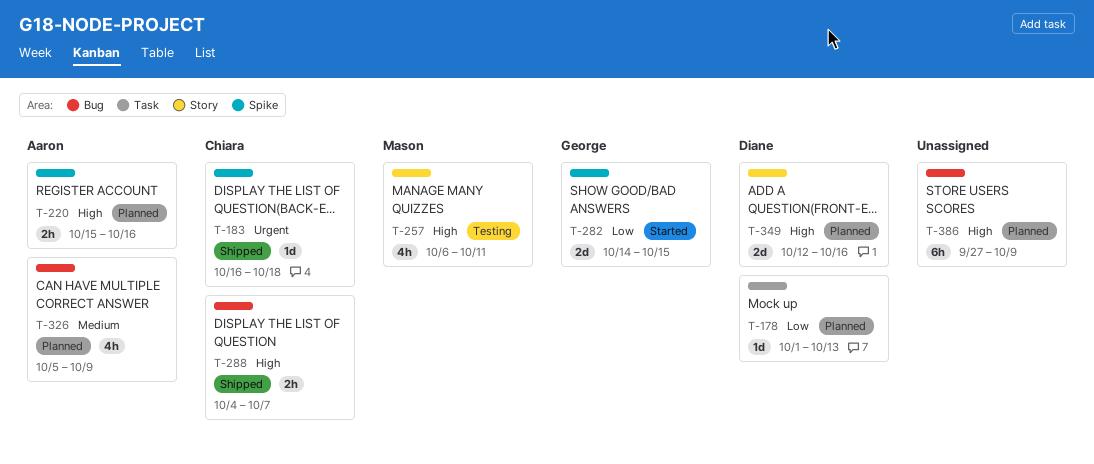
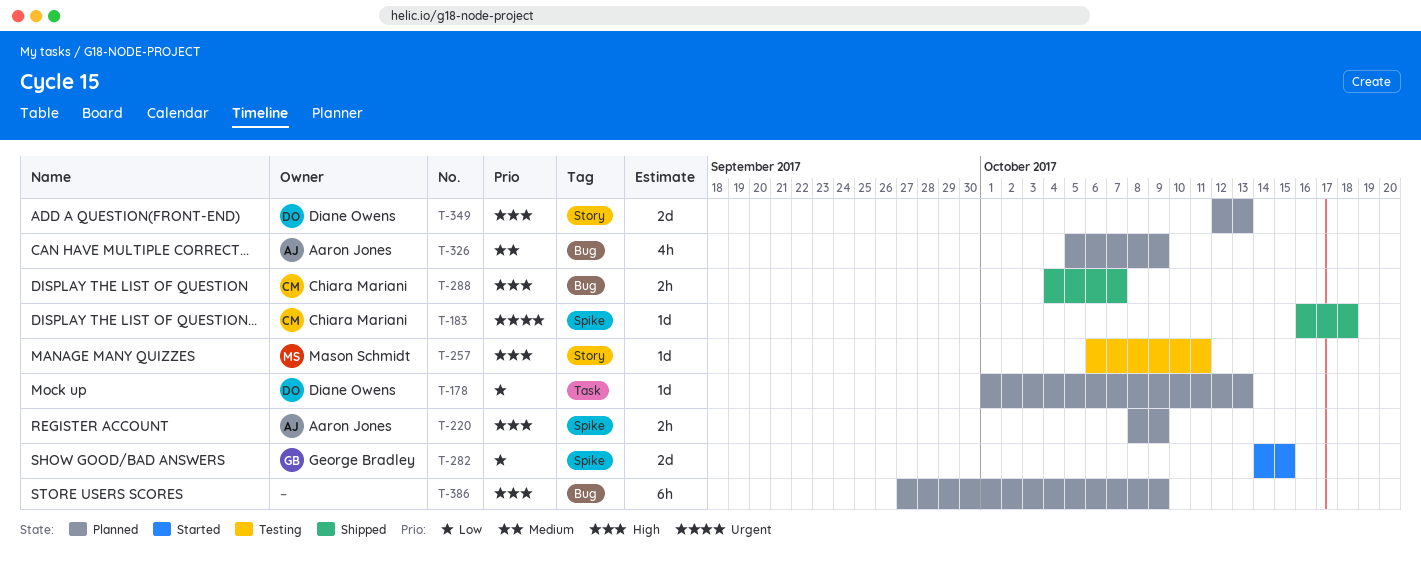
T-220, start: Oct 15 -> Oct 8
T-220, due: Oct 16 -> Oct 9
T-257, estimate: 4h -> 1d
T-349, due: Oct 16 -> Oct 13

